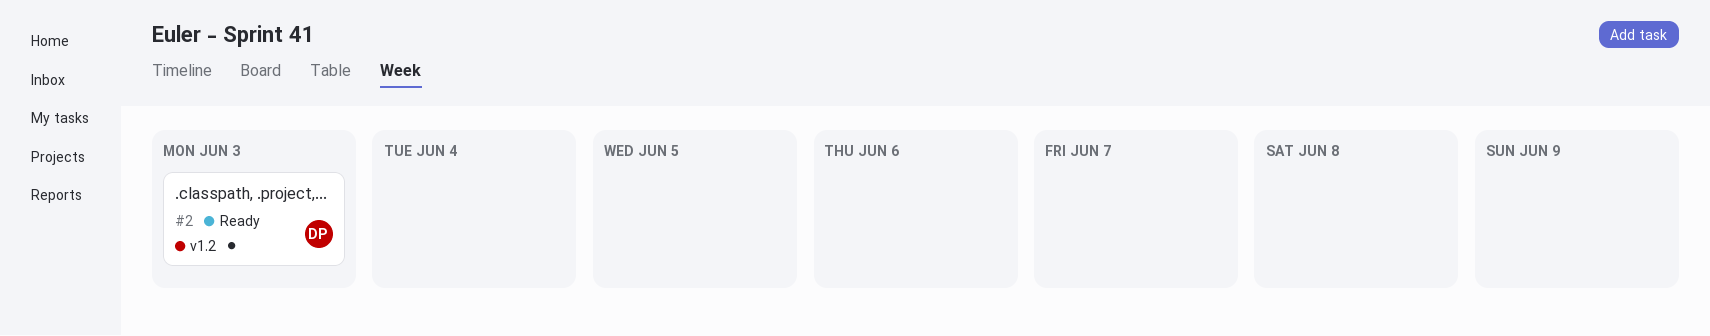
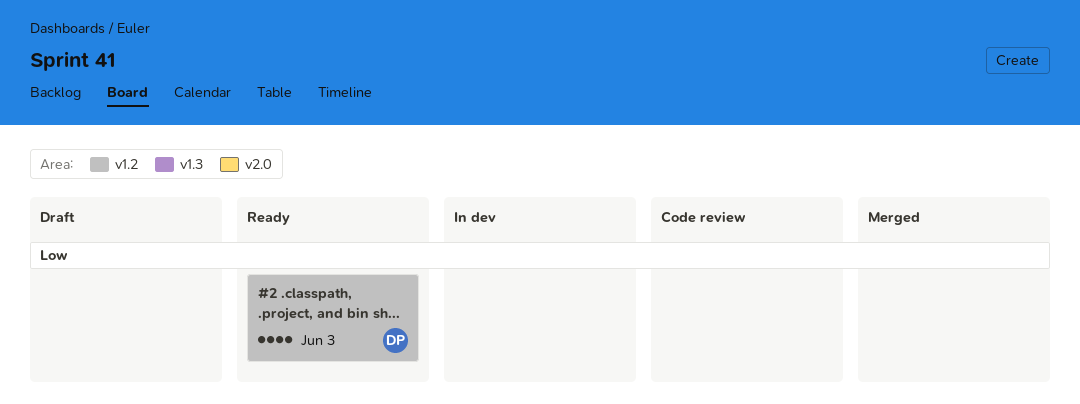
#2, estimate: 1 -> 4

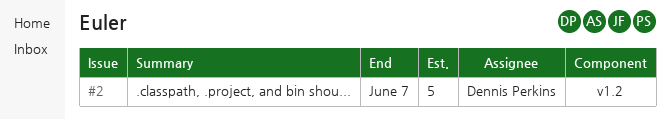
#2, estimate: 4 -> 5
#2, due: Jun 3 -> Jun 7

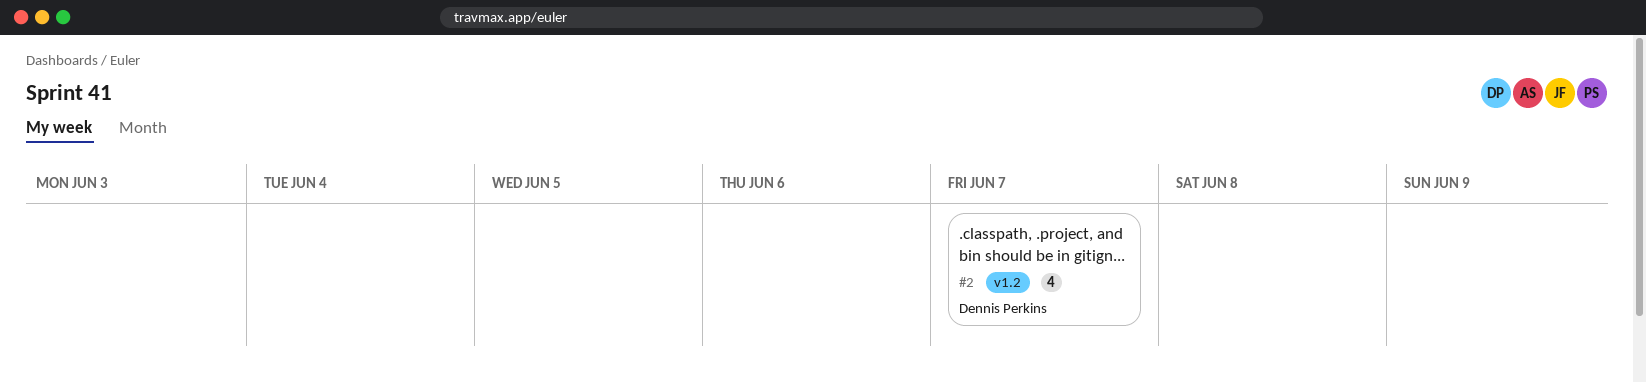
#2, estimate: 5 -> 4

